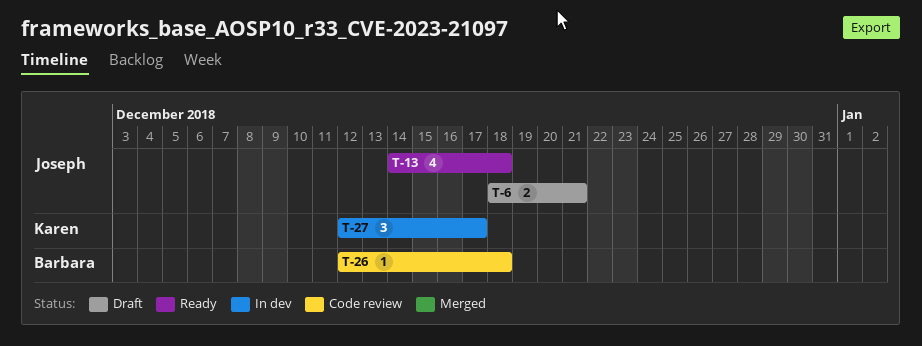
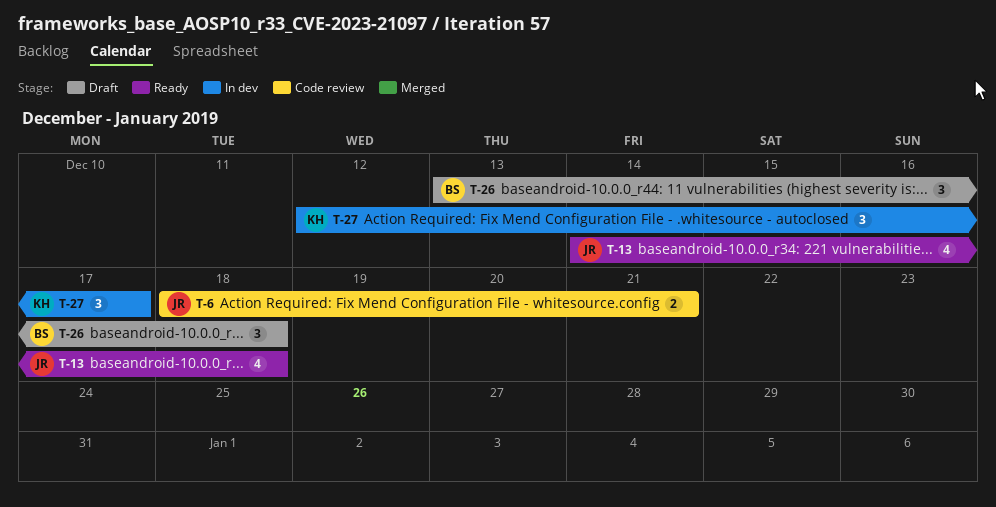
T-6, status: Draft -> Code review
T-26, status: Code review -> Draft
T-26, estimate: 1 -> 3
T-26, start: Dec 12 -> Dec 13

